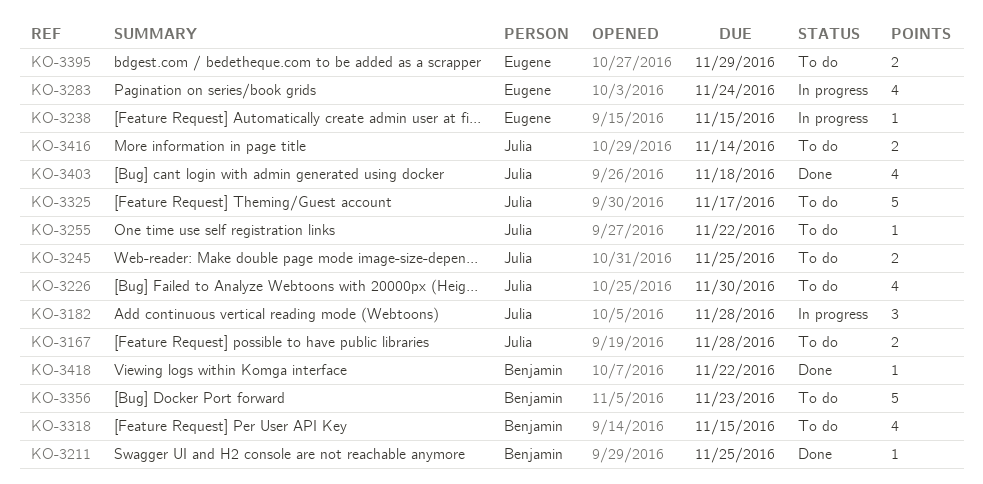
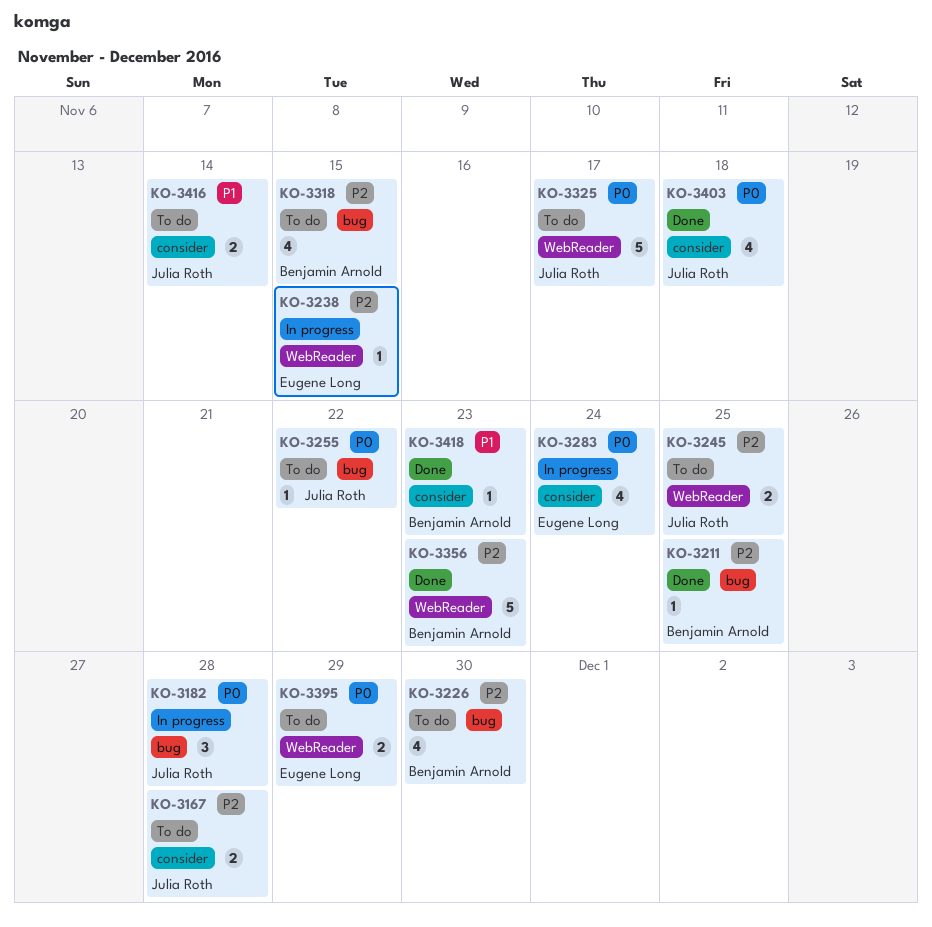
KO-3226, owner: Julia Roth -> Benjamin Arnold
KO-3356, status: To do -> Done
KO-3418, due: Nov 22 -> Nov 23

